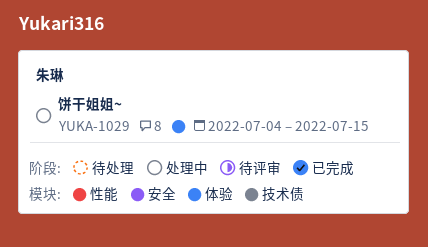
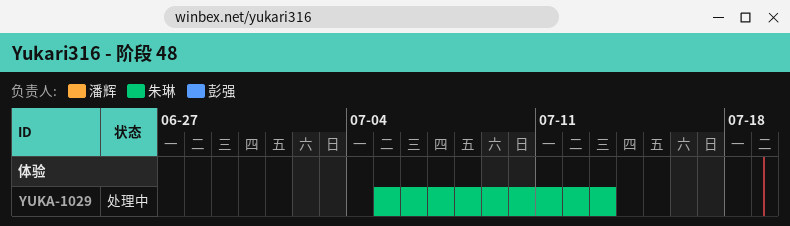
YUKA-1029, start: Jul 4 -> Jul 5
YUKA-1029, due: Jul 15 -> Jul 13

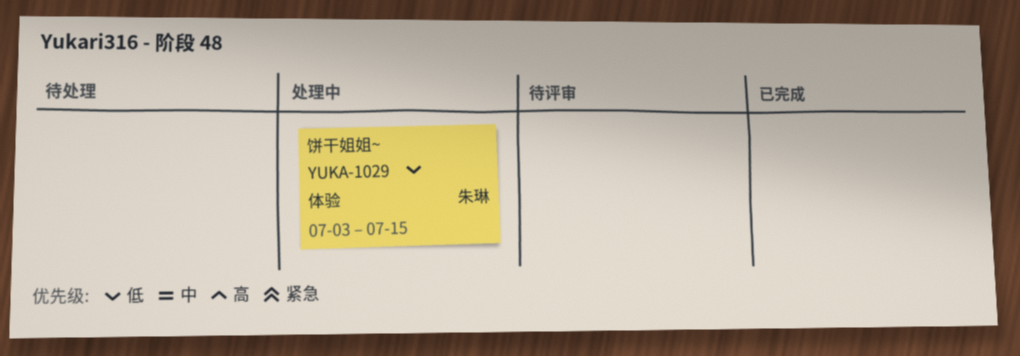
YUKA-1029, start: Jul 5 -> Jul 3
YUKA-1029, due: Jul 13 -> Jul 15

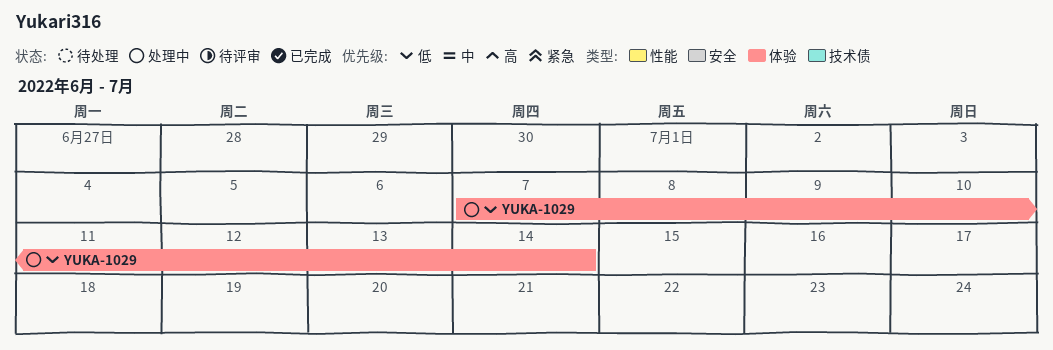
YUKA-1029, start: Jul 3 -> Jul 7
YUKA-1029, due: Jul 15 -> Jul 14

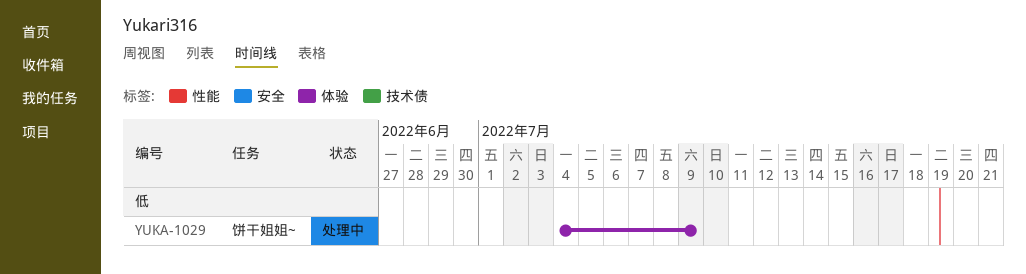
YUKA-1029, start: Jul 7 -> Jul 4
YUKA-1029, due: Jul 14 -> Jul 9

